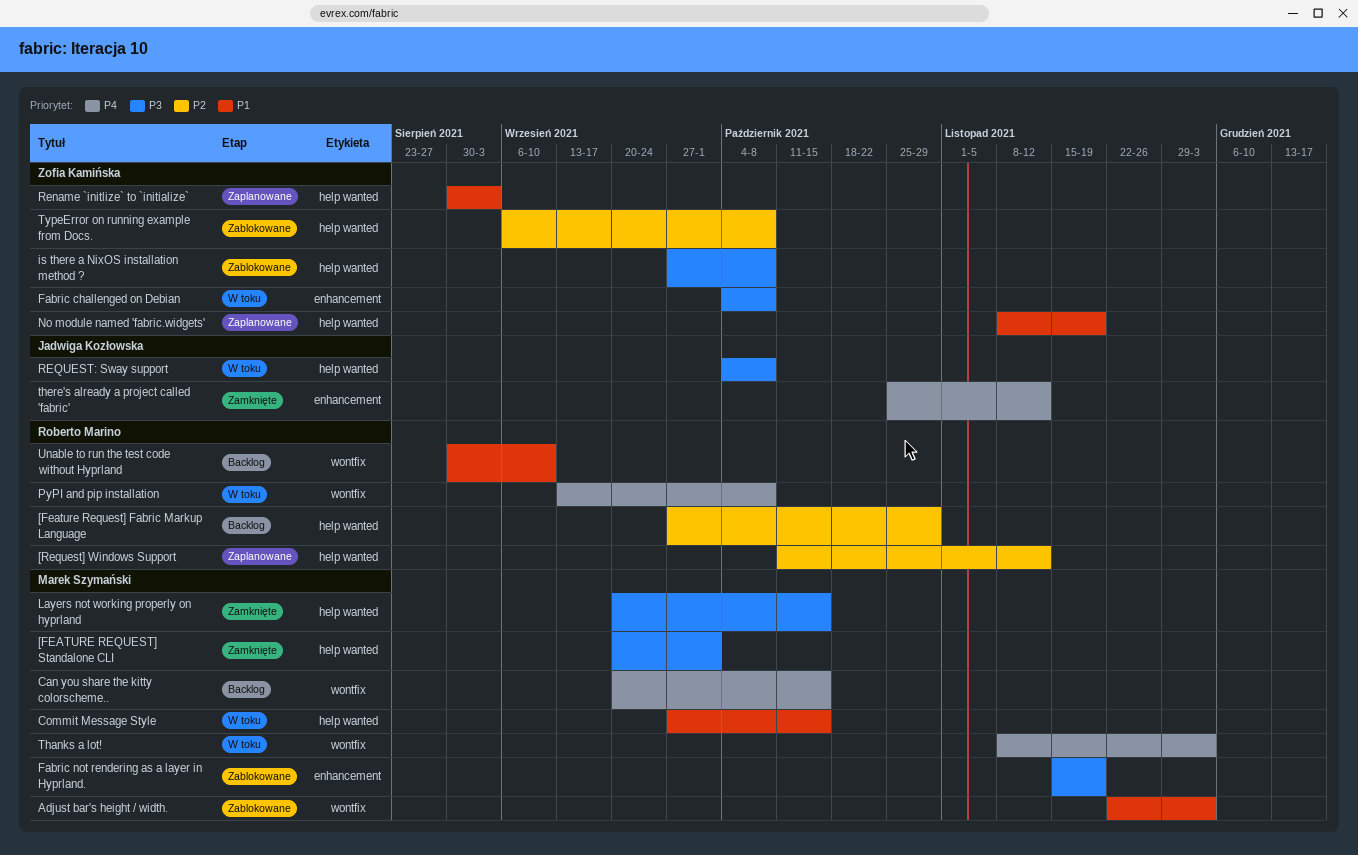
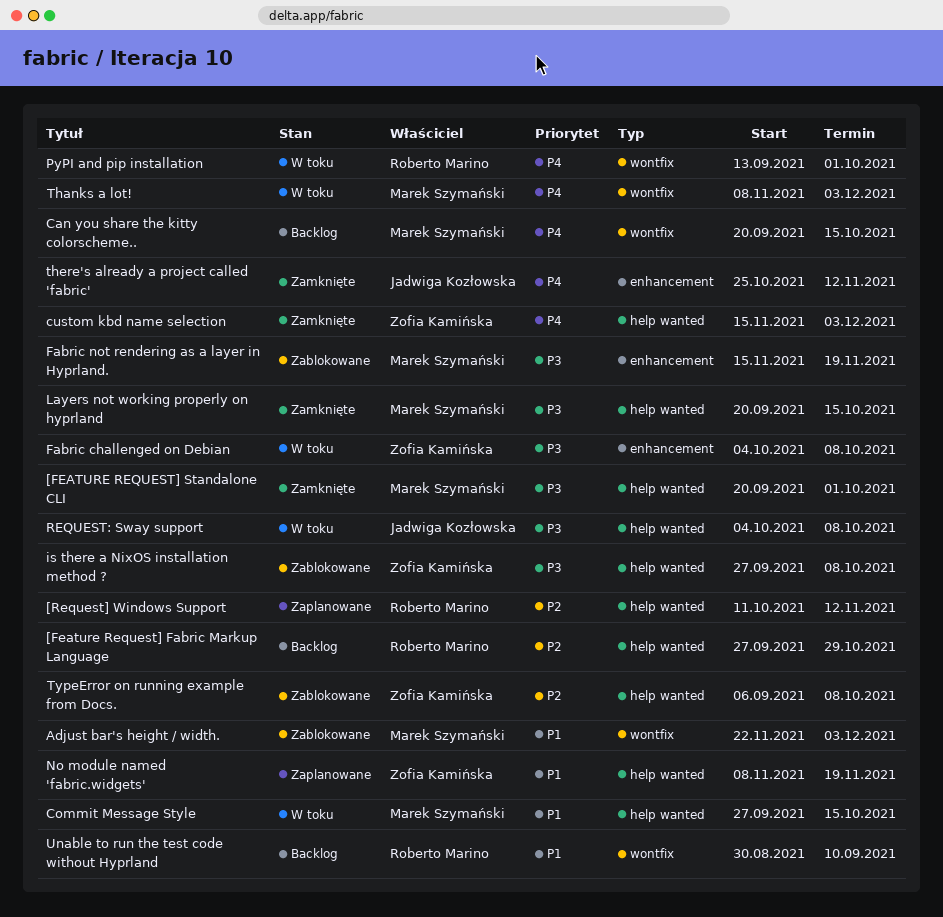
custom kbd name selection: none -> present
PyPI and pip installation, due: Oct 8 -> Oct 1
Rename `initlize` to `initialize`: present -> none

